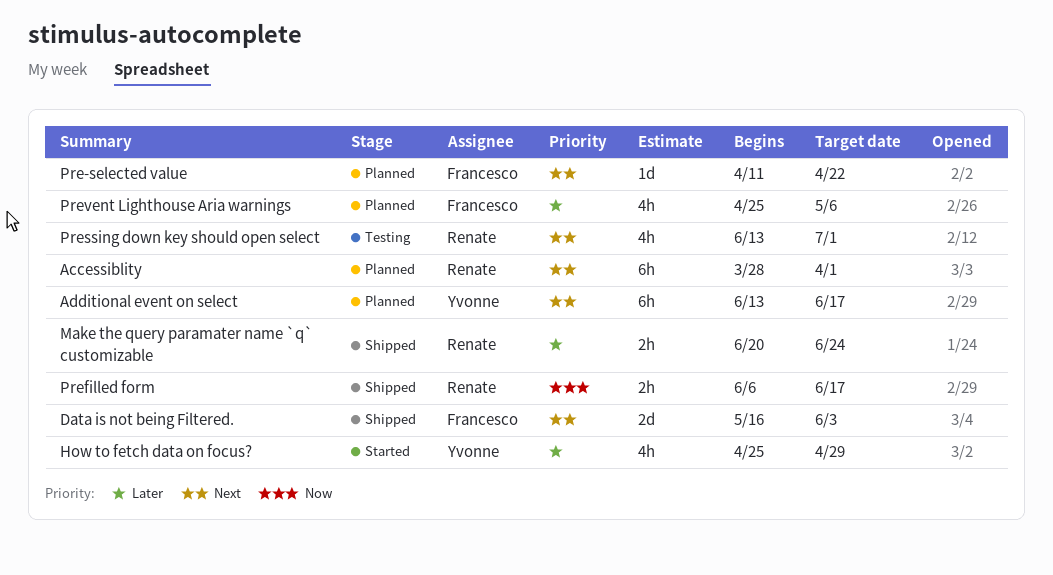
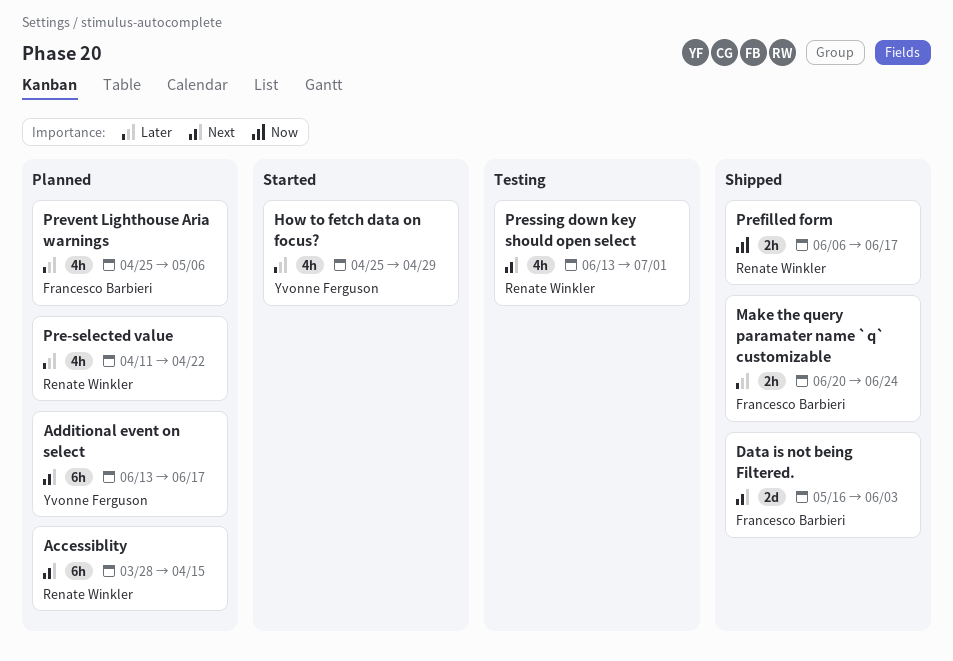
Accessiblity, due: Apr 1 -> Apr 15
Make the query paramater name `q` customizable, owner: Renate Winkler -> Francesco Barbieri
Pre-selected value, owner: Francesco Barbieri -> Renate Winkler
Pre-selected value, priority: Next -> Later
Pre-selected value, estimate: 1d -> 4h

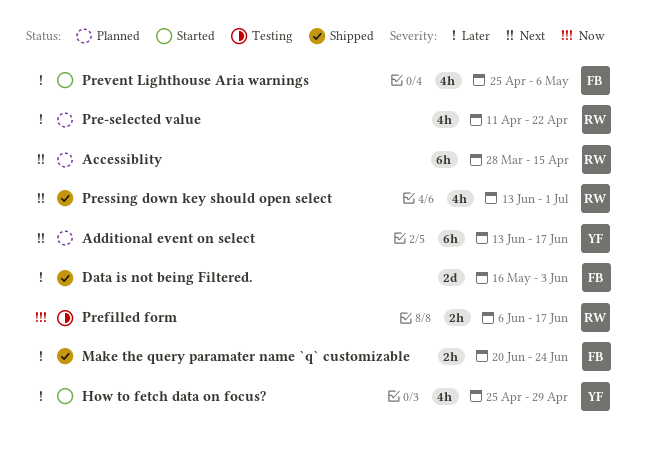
Data is not being Filtered., priority: Next -> Later
Prefilled form, status: Shipped -> Testing
Pressing down key should open select, status: Testing -> Shipped
Prevent Lighthouse Aria warnings, status: Planned -> Started

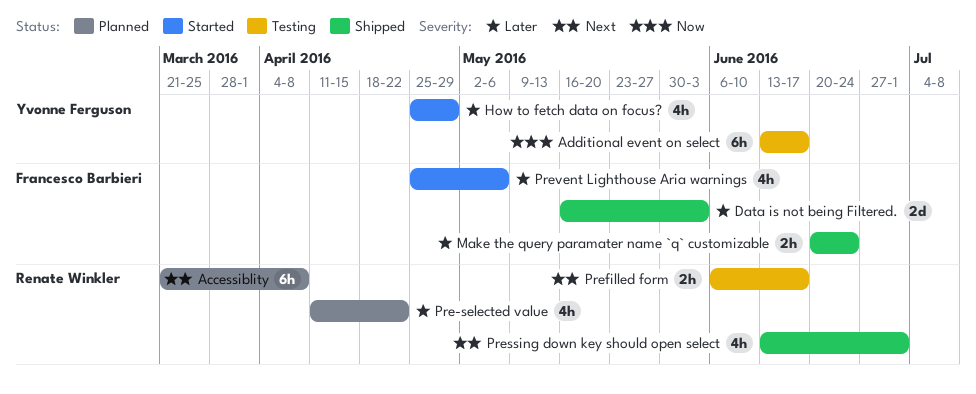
Accessiblity, start: Mar 28 -> Mar 21
Accessiblity, due: Apr 15 -> Apr 8
Additional event on select, status: Planned -> Testing
Additional event on select, priority: Next -> Now
Prefilled form, priority: Now -> Next

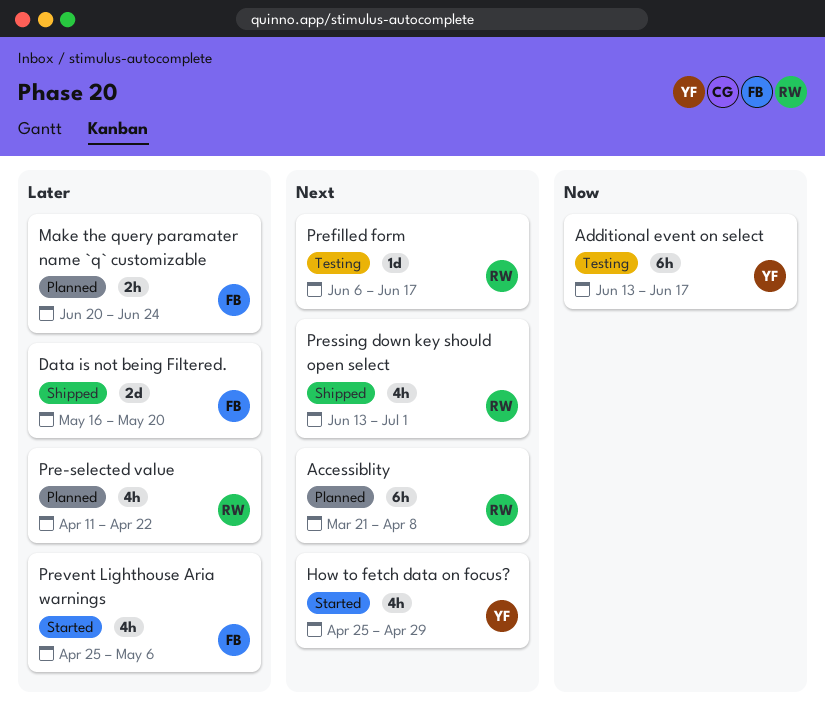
Data is not being Filtered., due: Jun 3 -> May 20
How to fetch data on focus?, priority: Later -> Next
Make the query paramater name `q` customizable, status: Shipped -> Planned
Prefilled form, estimate: 2h -> 1d

